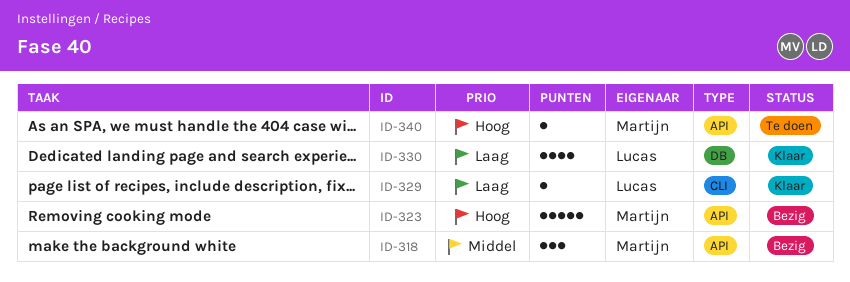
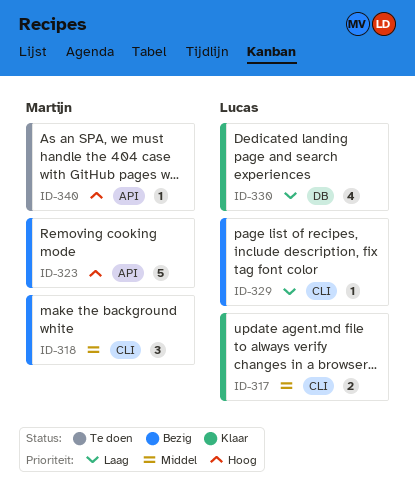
ID-317: none -> present
ID-318, label: API -> CLI
ID-329, status: Klaar -> Bezig

